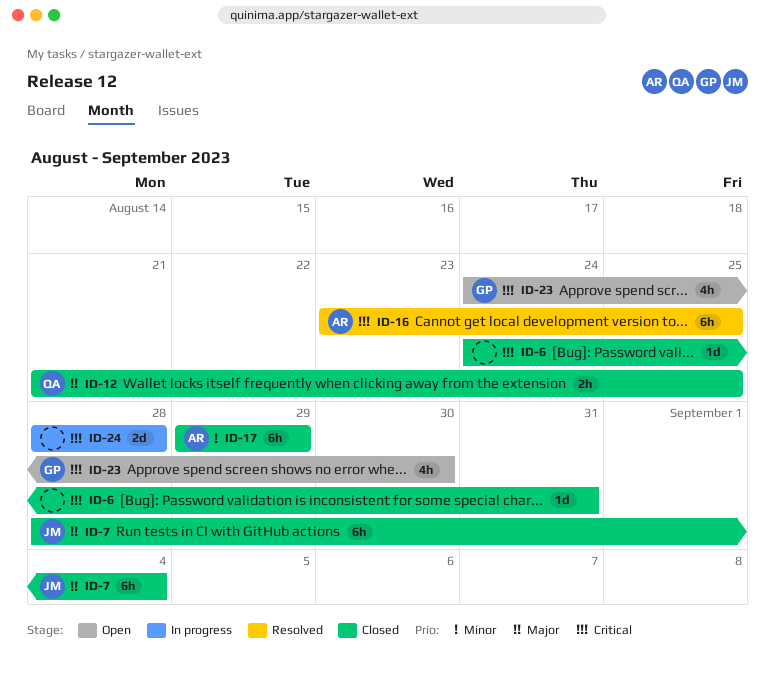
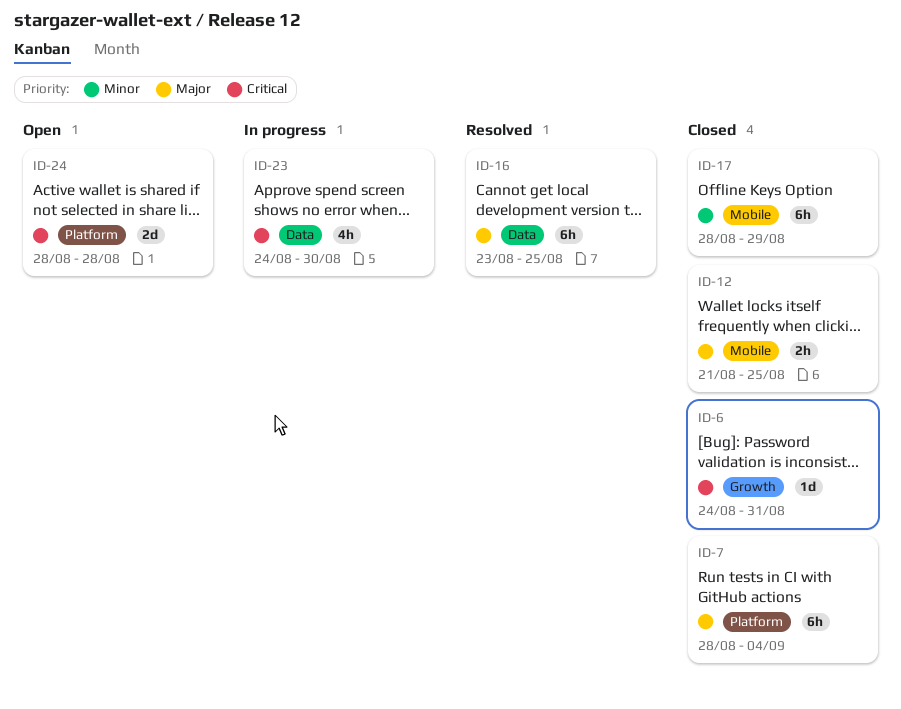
ID-16, priority: Critical -> Major
ID-17, start: Aug 29 -> Aug 28
ID-23, status: Open -> In progress
ID-24, status: In progress -> Open

